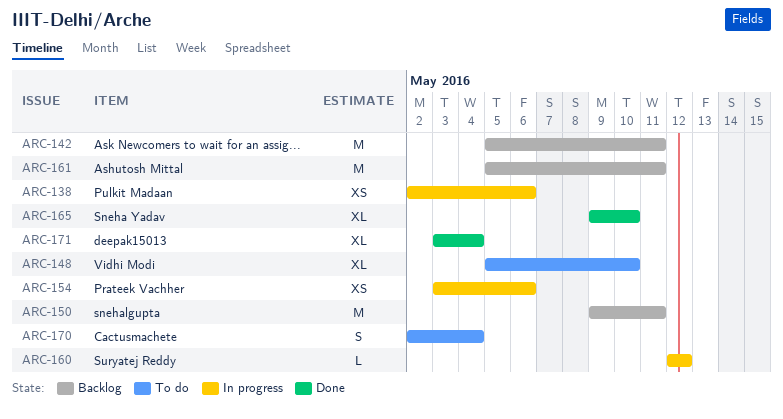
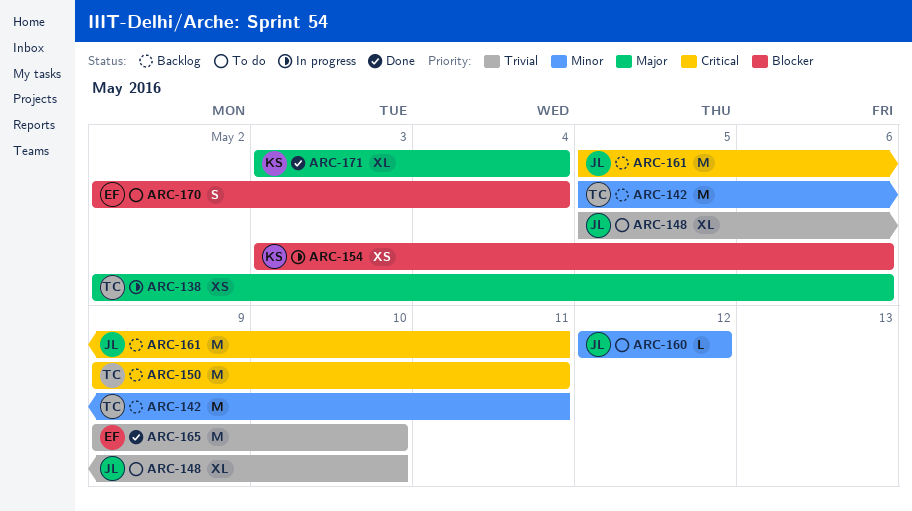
ARC-160, status: In progress -> To do
ARC-165, estimate: XL -> M

